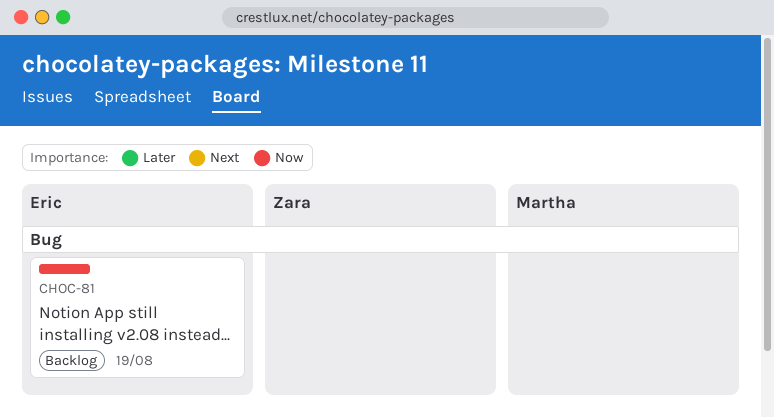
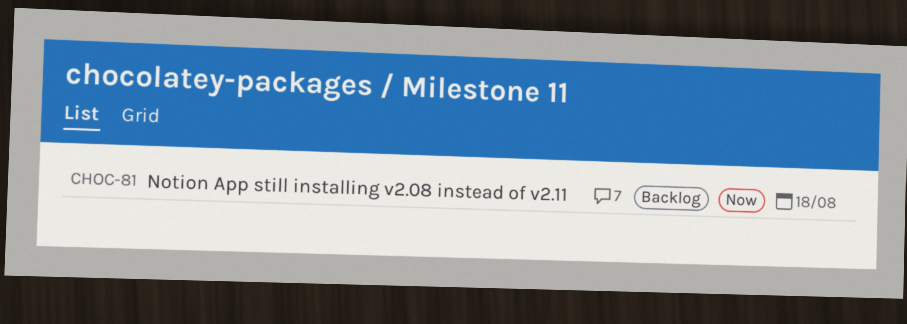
CHOC-81, due: Aug 19 -> Aug 18

